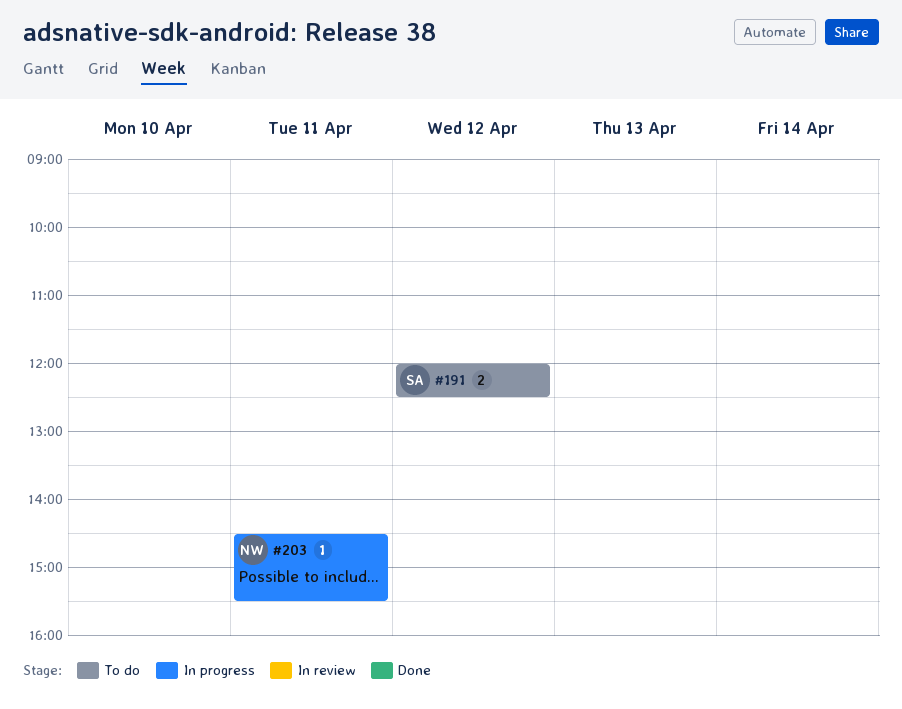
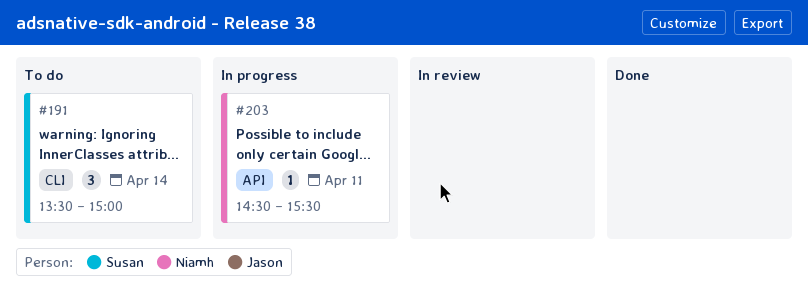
#191, estimate: 2 -> 3
#191, day: Apr 12 -> Apr 14
#191, begins: 12:00 -> 13:30
#191, ends: 12:30 -> 15:00

